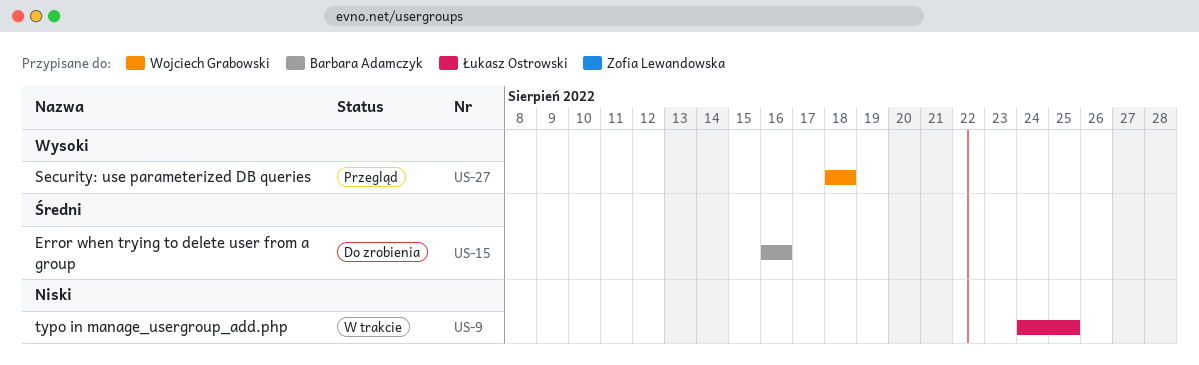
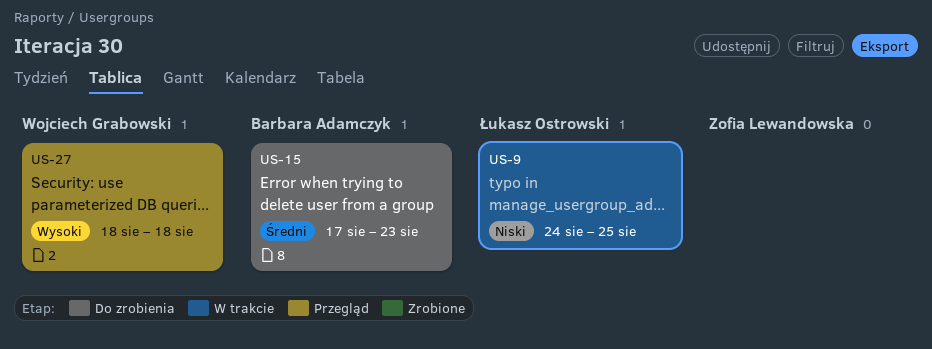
US-15, start: Aug 16 -> Aug 17
US-15, due: Aug 16 -> Aug 23

